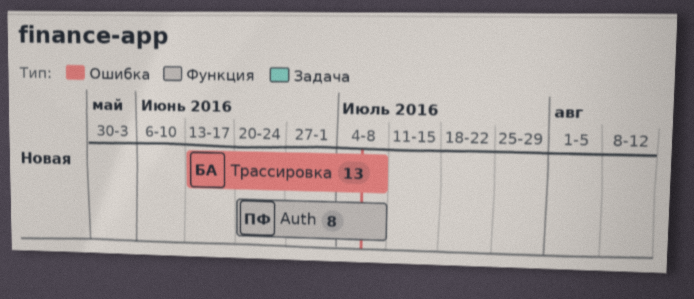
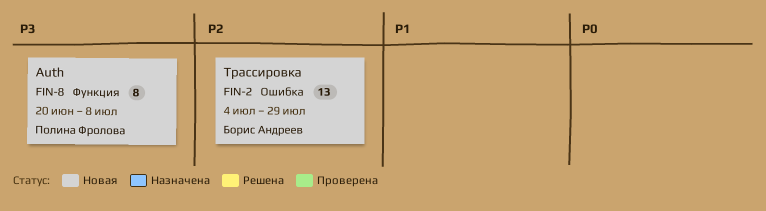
Трассировка, start: Jun 13 -> Jul 4
Трассировка, due: Jul 8 -> Jul 29

